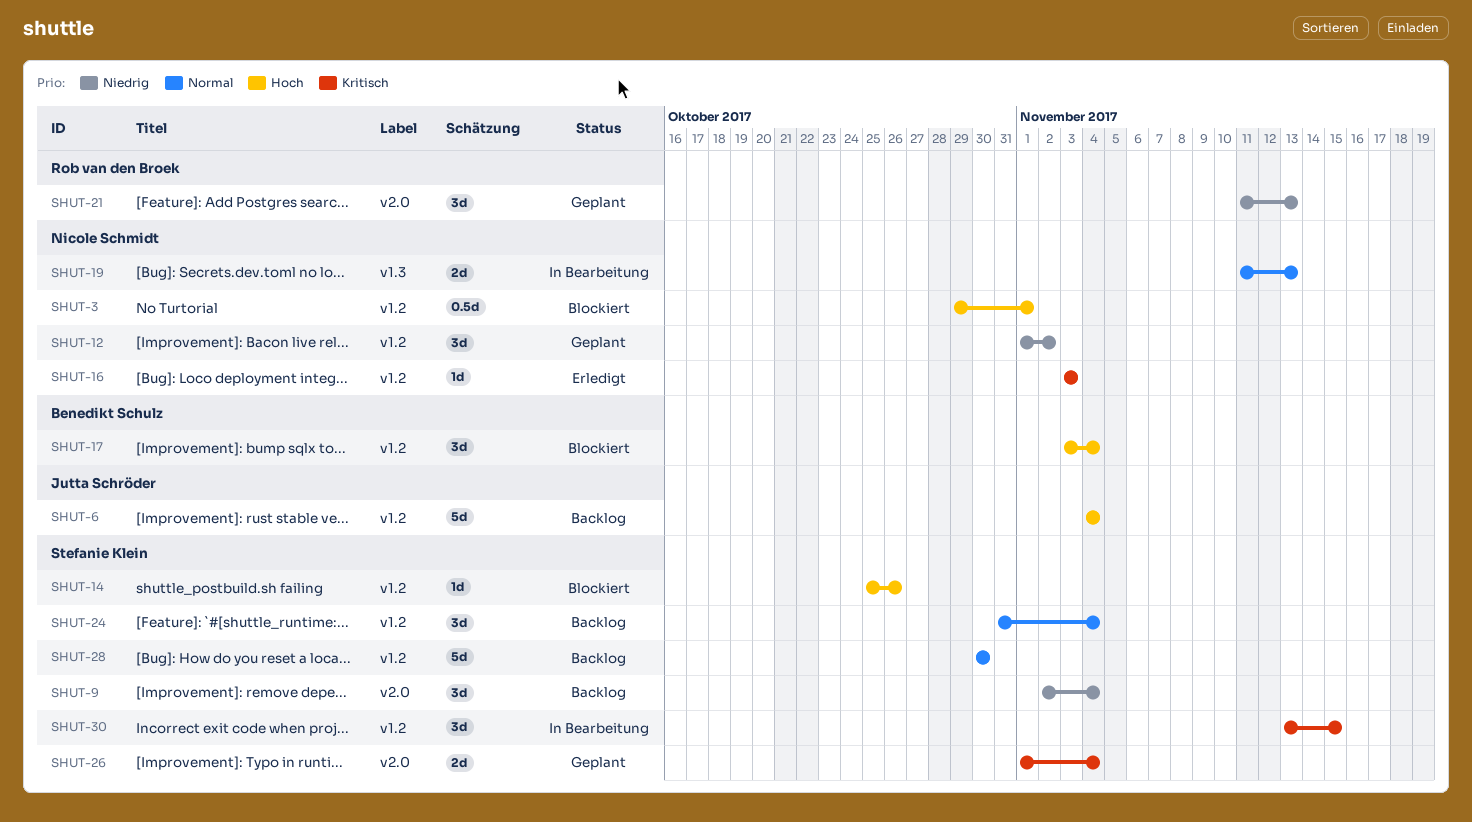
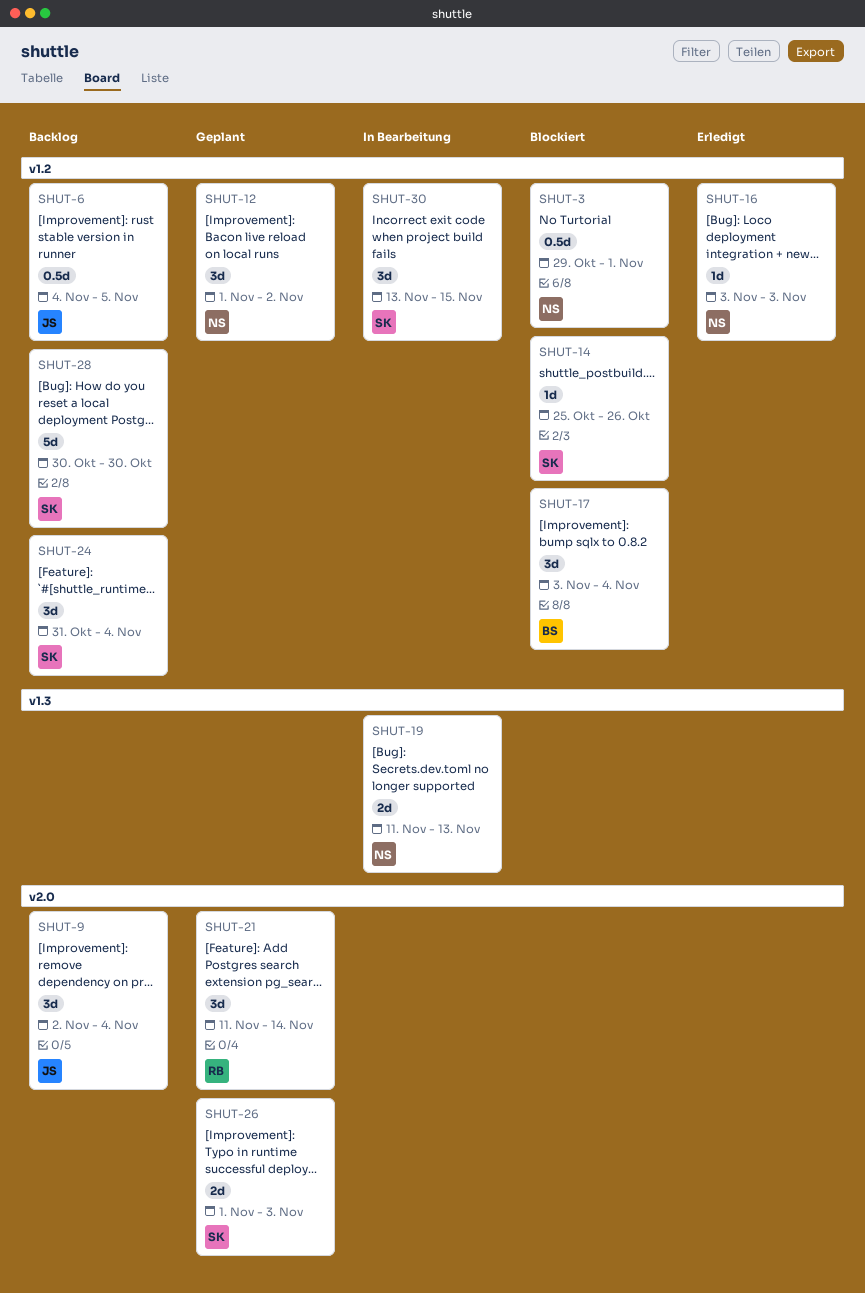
SHUT-6, estimate: 5d -> 0.5d
SHUT-6, due: Nov 4 -> Nov 5
SHUT-9, owner: Stefanie Klein -> Jutta Schröder
SHUT-21, due: Nov 13 -> Nov 14
SHUT-26, due: Nov 4 -> Nov 3

